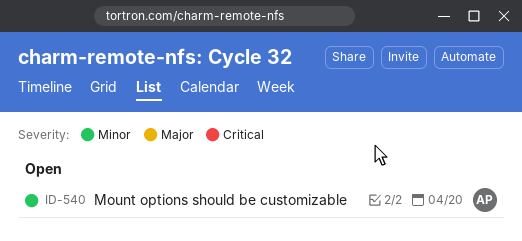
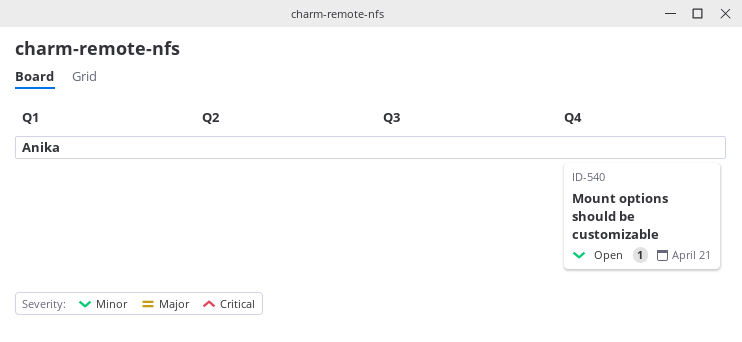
ID-540, due: Apr 20 -> Apr 21

